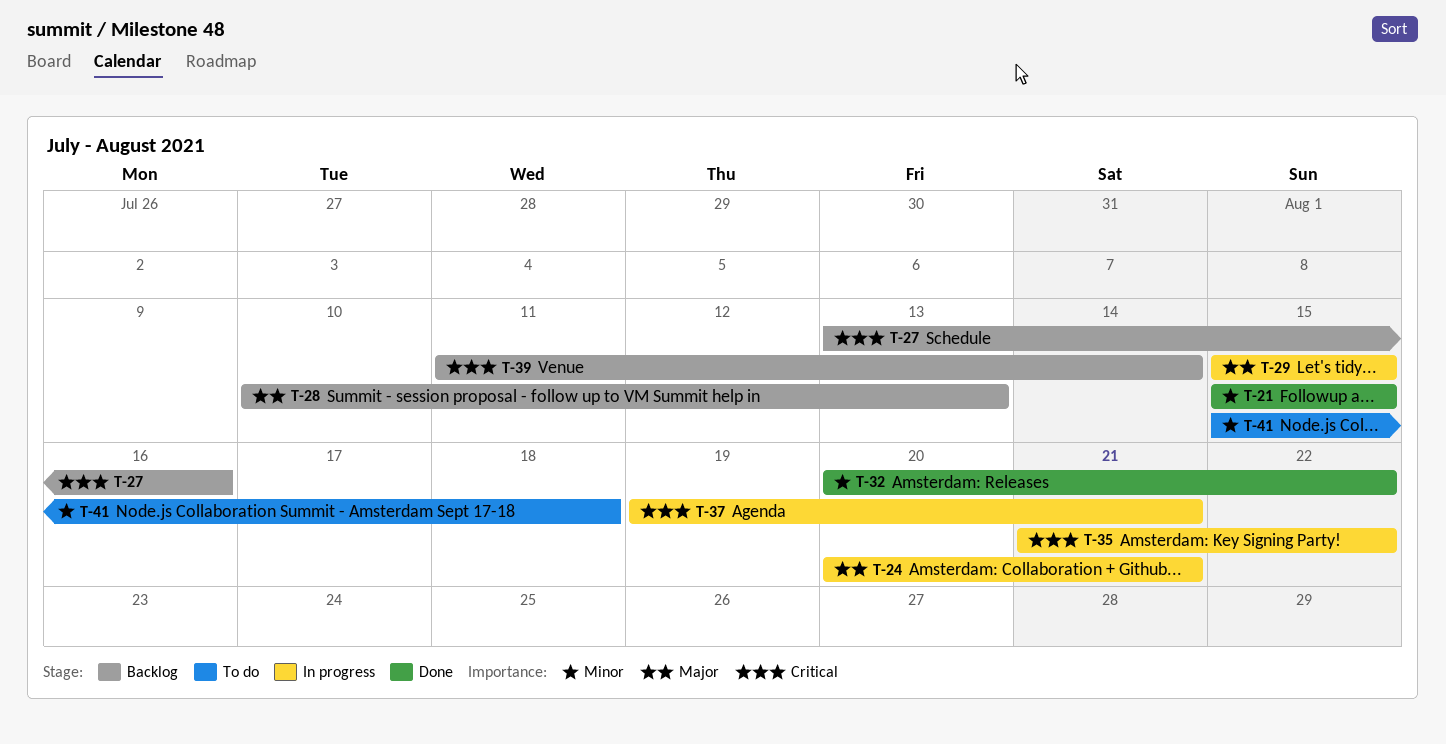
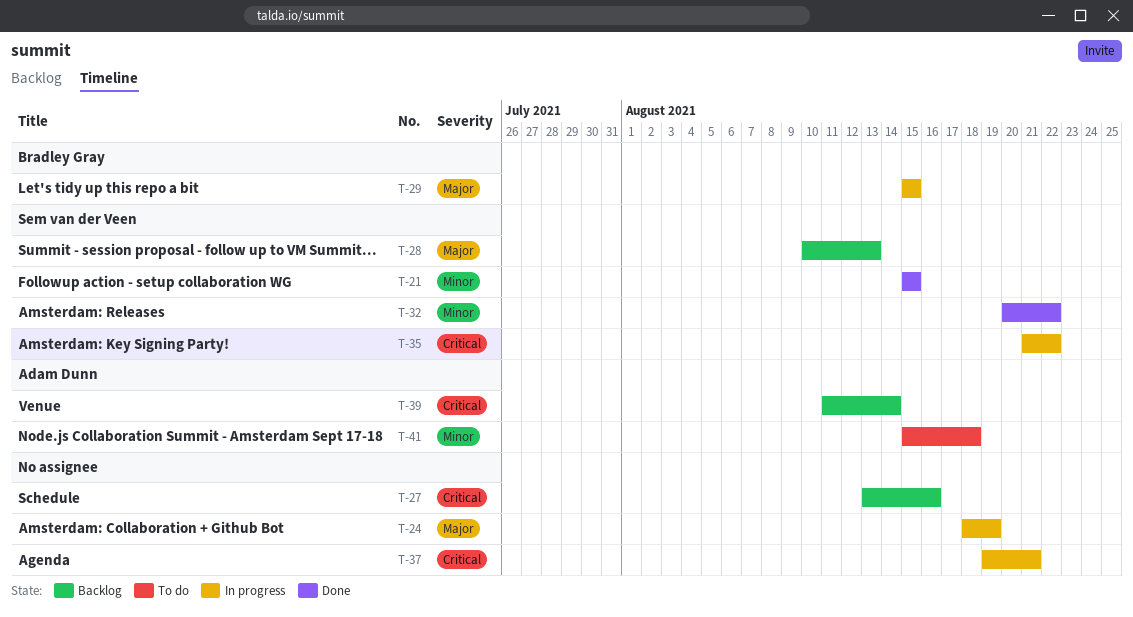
T-24, start: Aug 20 -> Aug 18
T-24, due: Aug 21 -> Aug 19

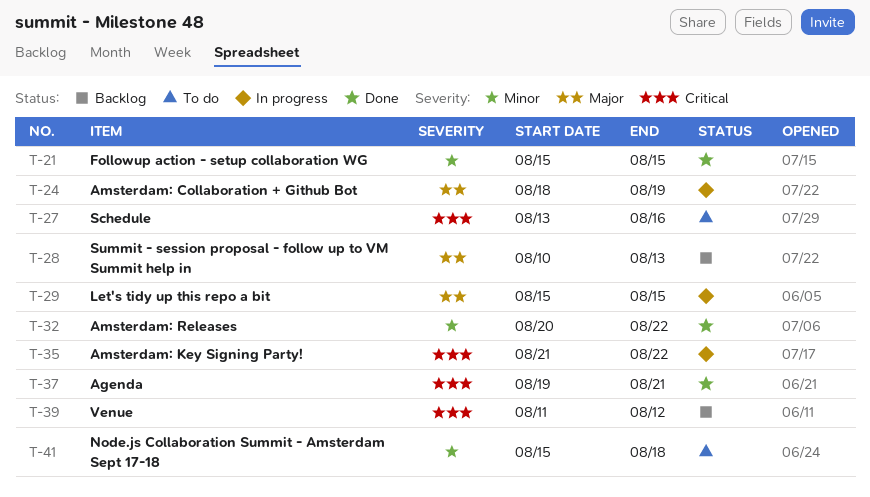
T-27, status: Backlog -> To do
T-37, status: In progress -> Done
T-39, due: Aug 14 -> Aug 12

